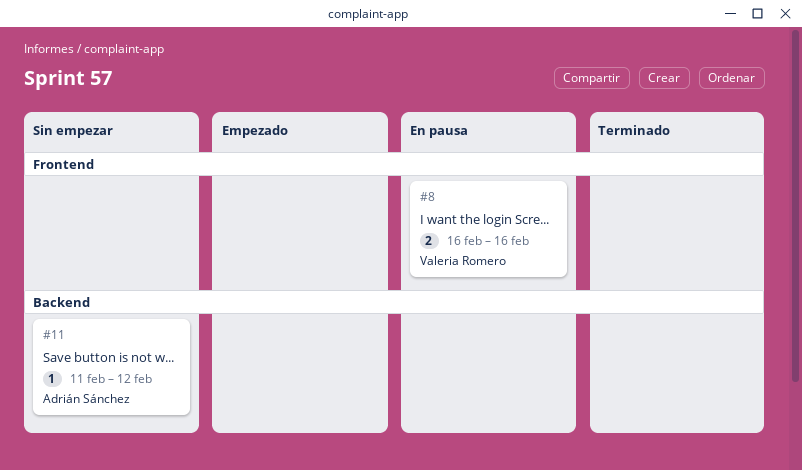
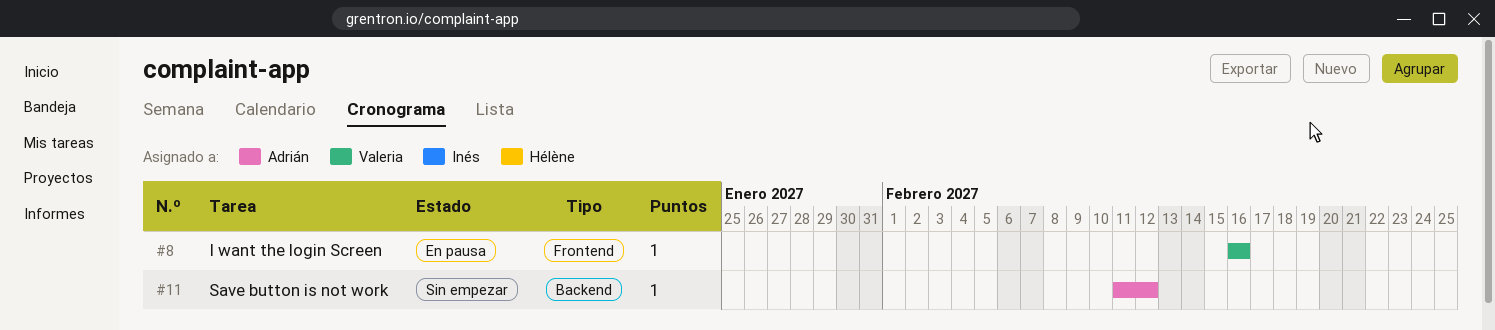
#8, estimate: 2 -> 1

